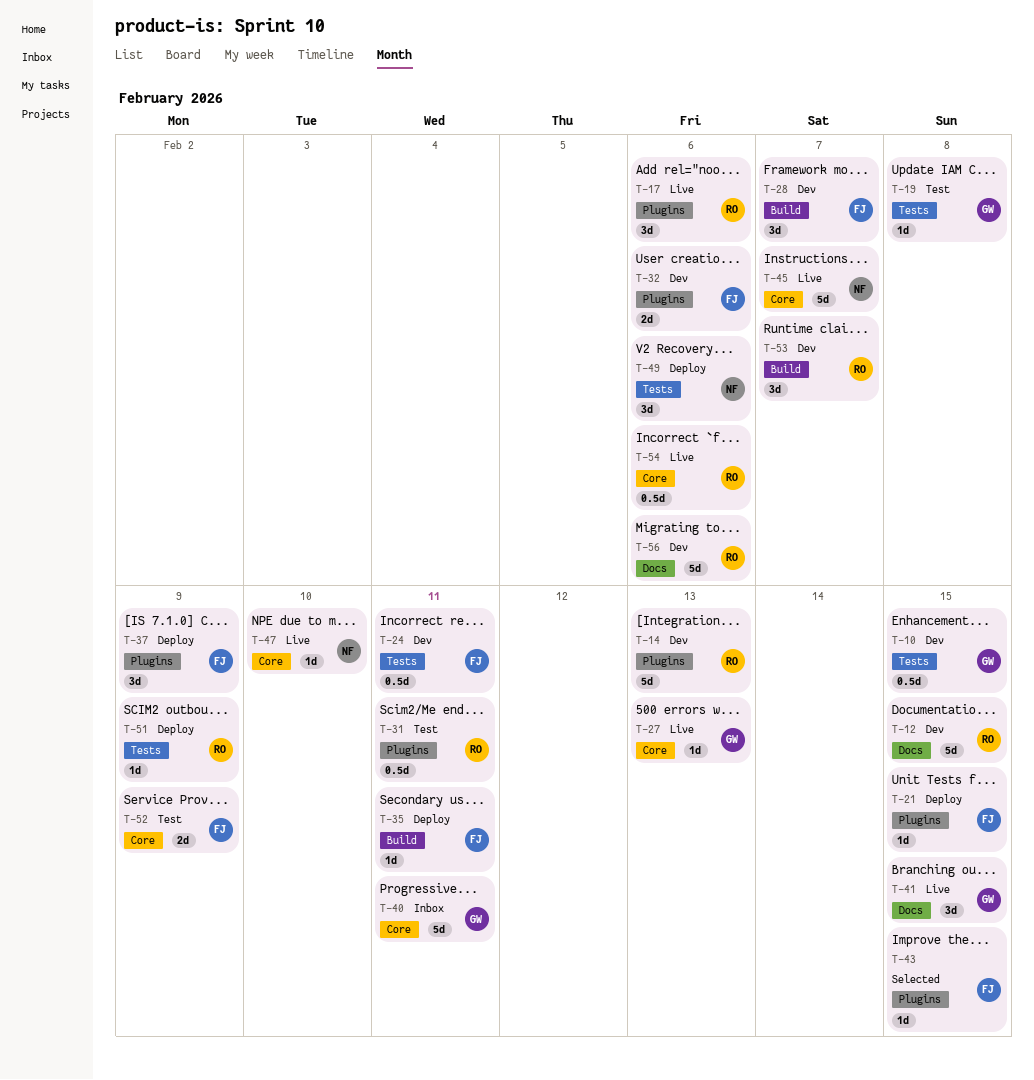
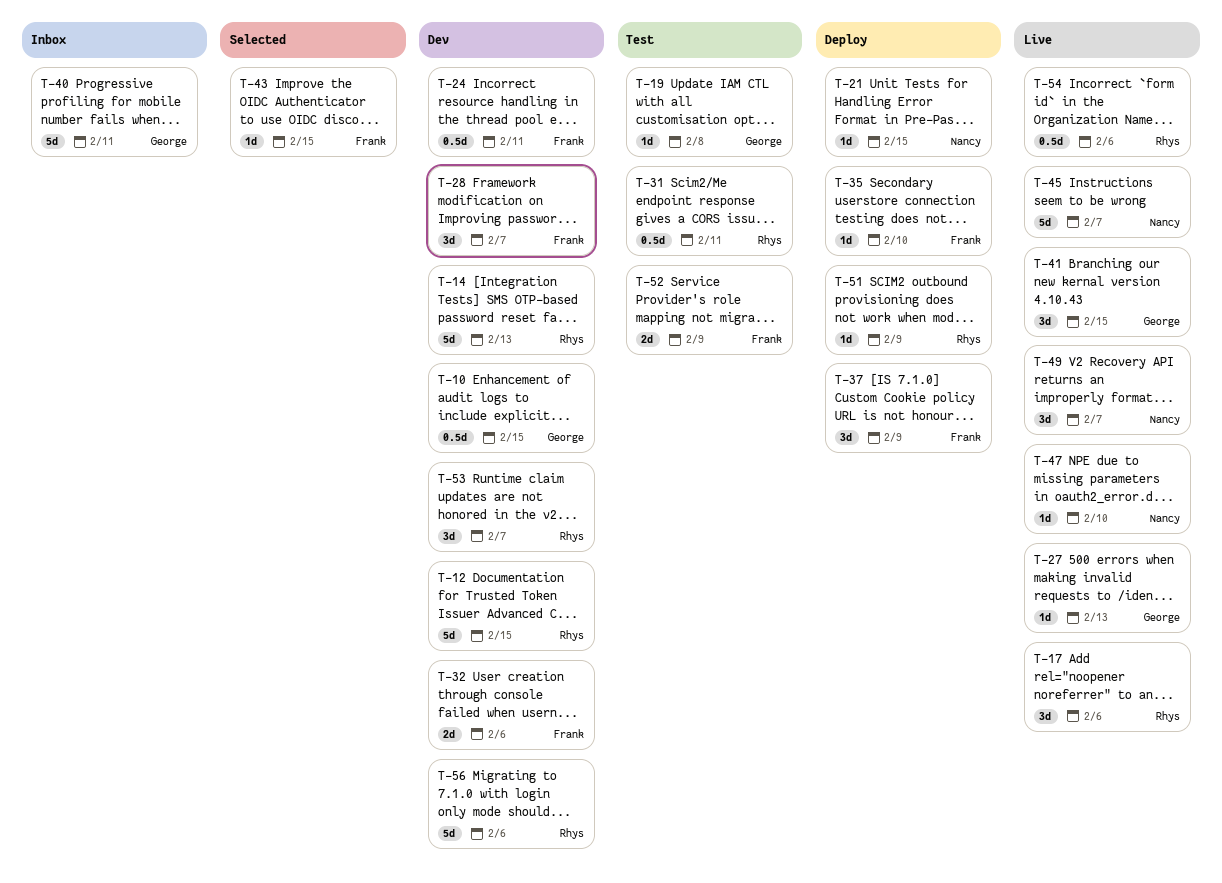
T-21, owner: Frank -> Nancy
T-35, due: Feb 11 -> Feb 10
T-49, status: Deploy -> Live
T-49, due: Feb 6 -> Feb 7

